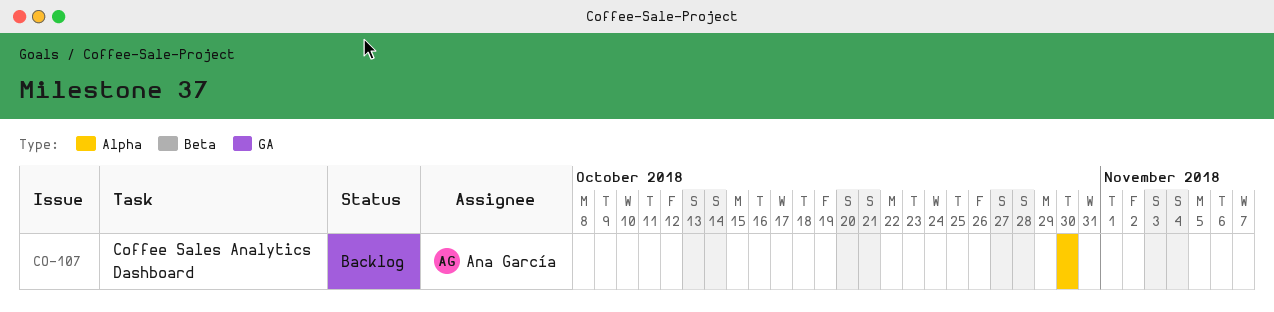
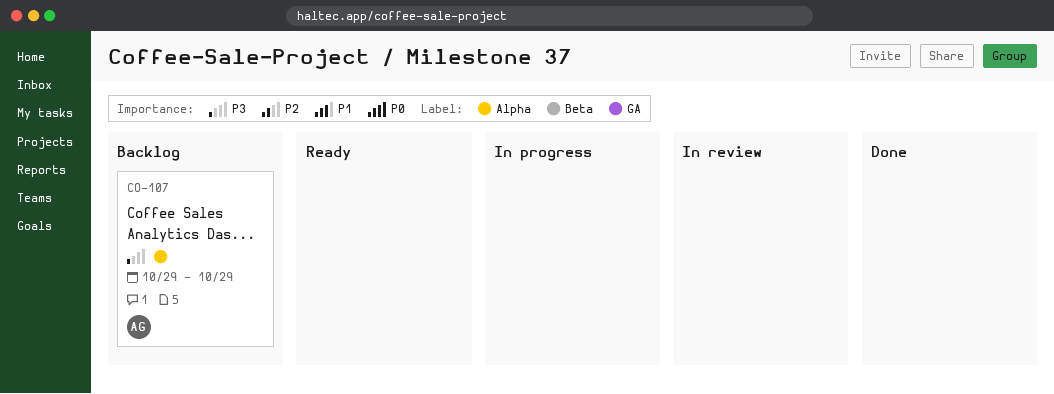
CO-107, start: Oct 30 -> Oct 29
CO-107, due: Oct 30 -> Oct 29

